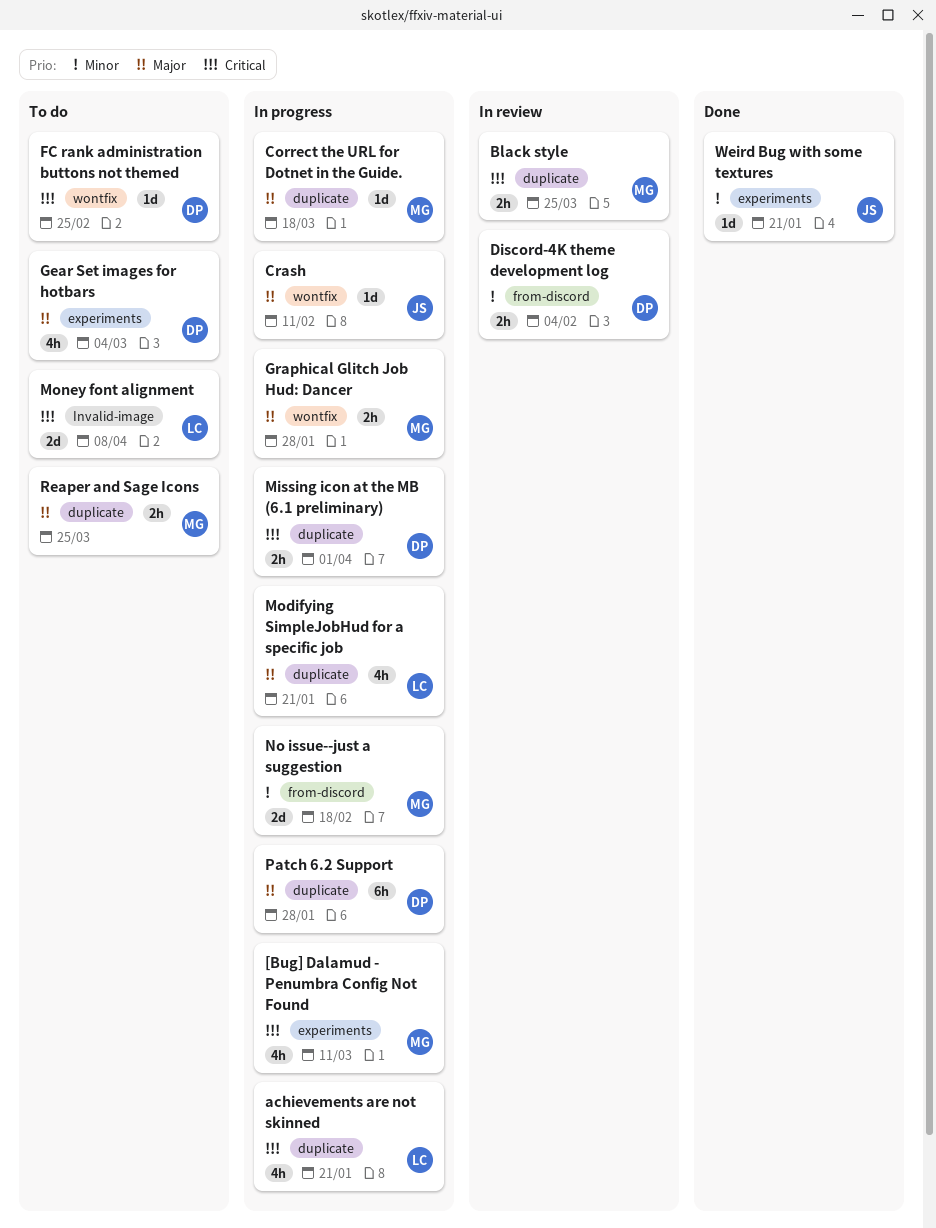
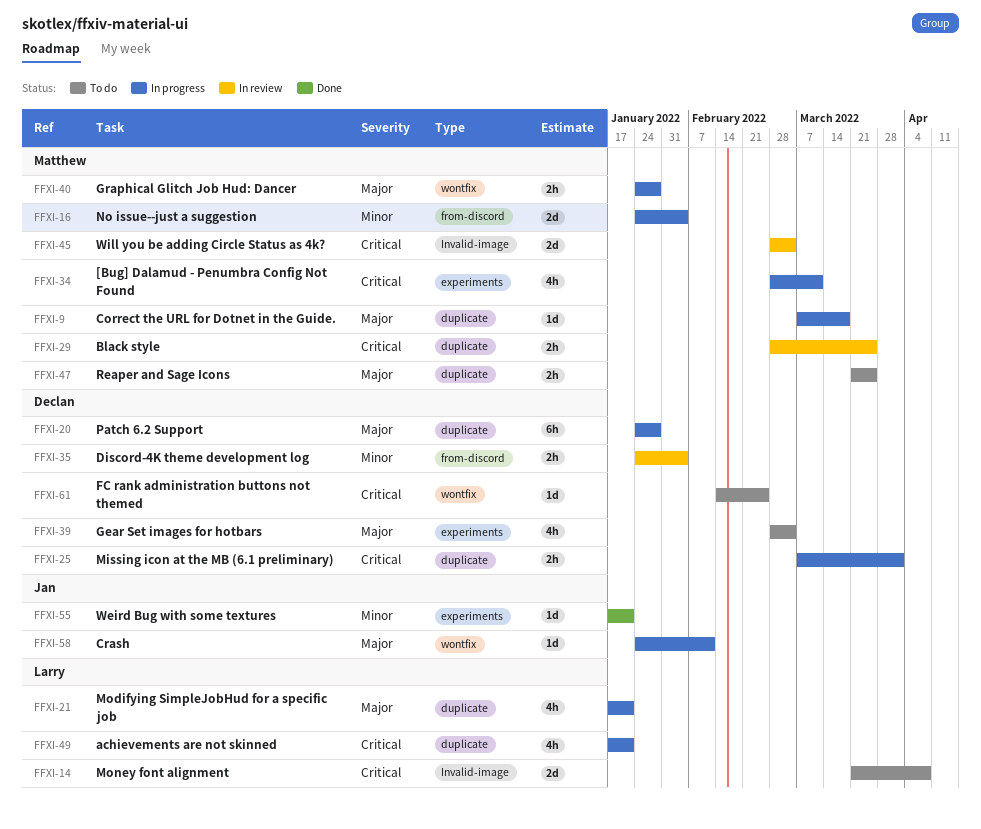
No issue--just a suggestion, due: Feb 18 -> Feb 4
Will you be adding Circle Status as 4k?: none -> present

